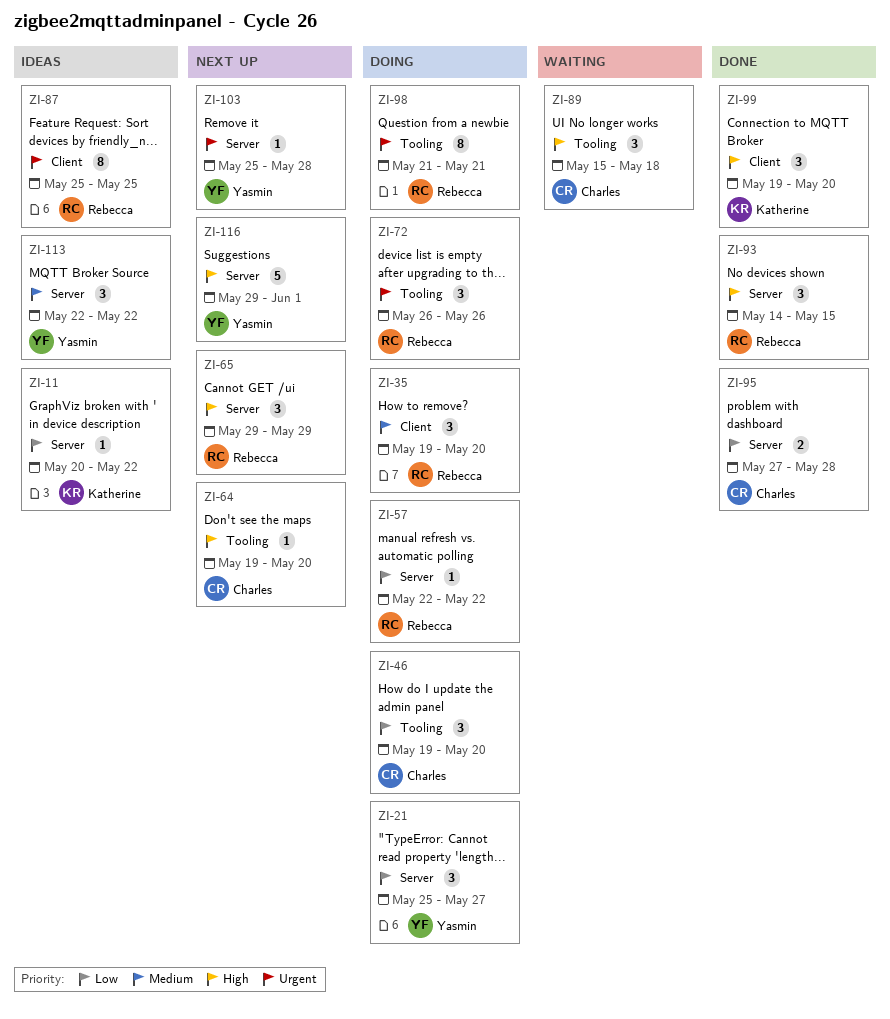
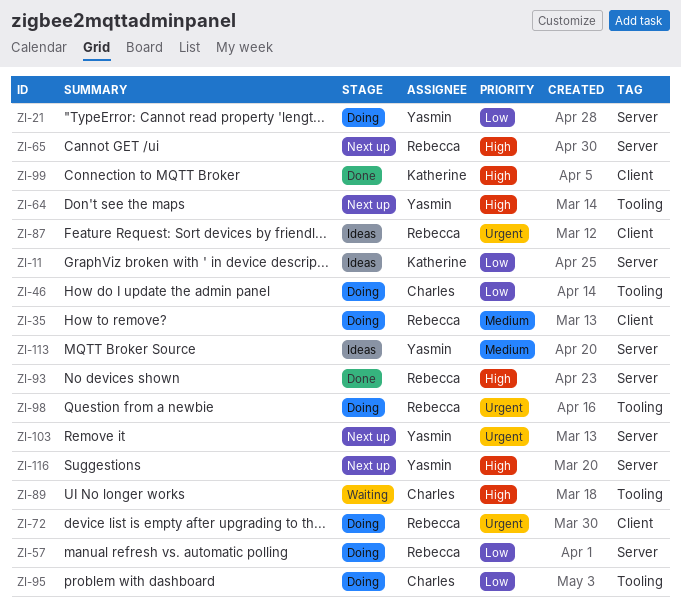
ZI-64, owner: Charles -> Yasmin
ZI-72, label: Tooling -> Client
ZI-95, status: Done -> Doing
ZI-95, label: Server -> Tooling

